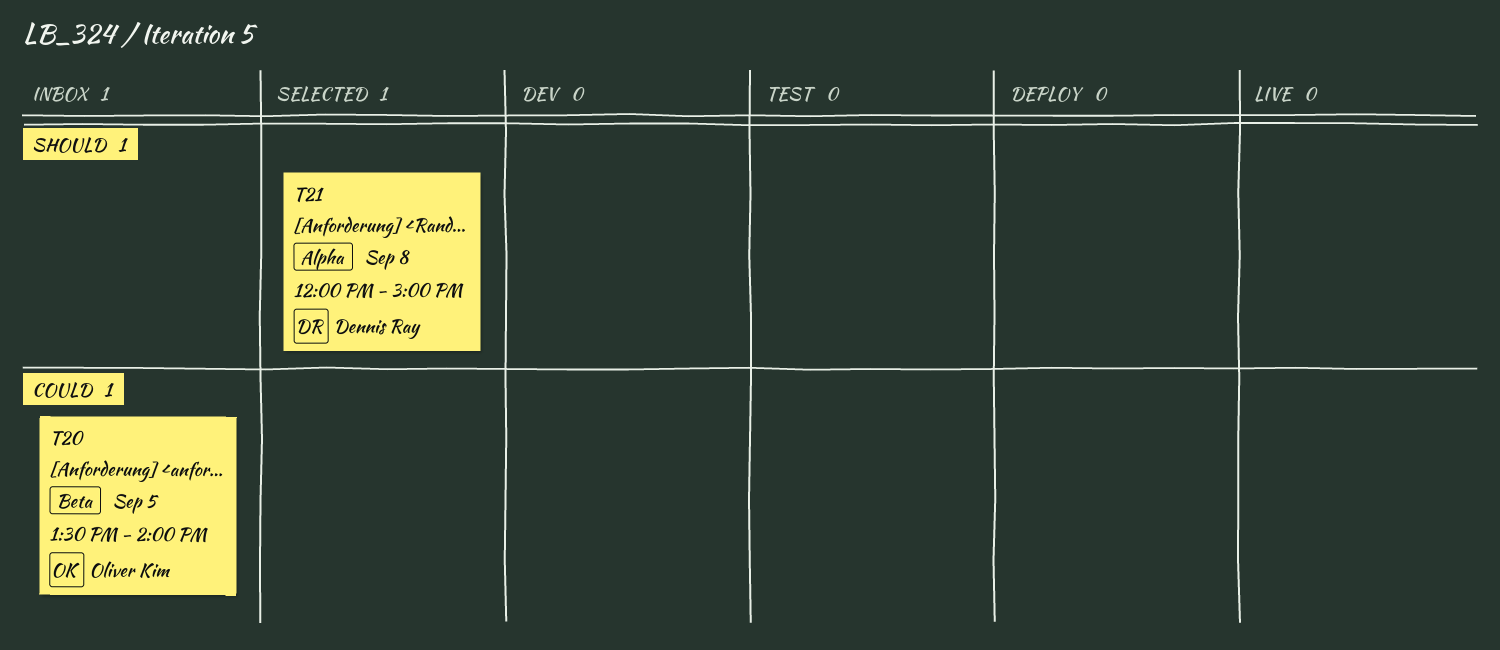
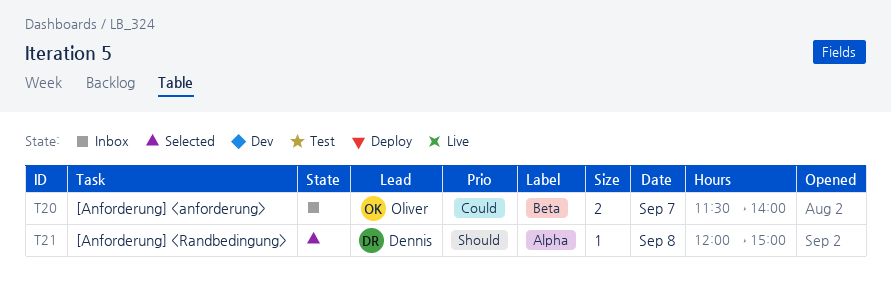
T20, day: Sep 5 -> Sep 7
T20, begins: 13:30 -> 11:30

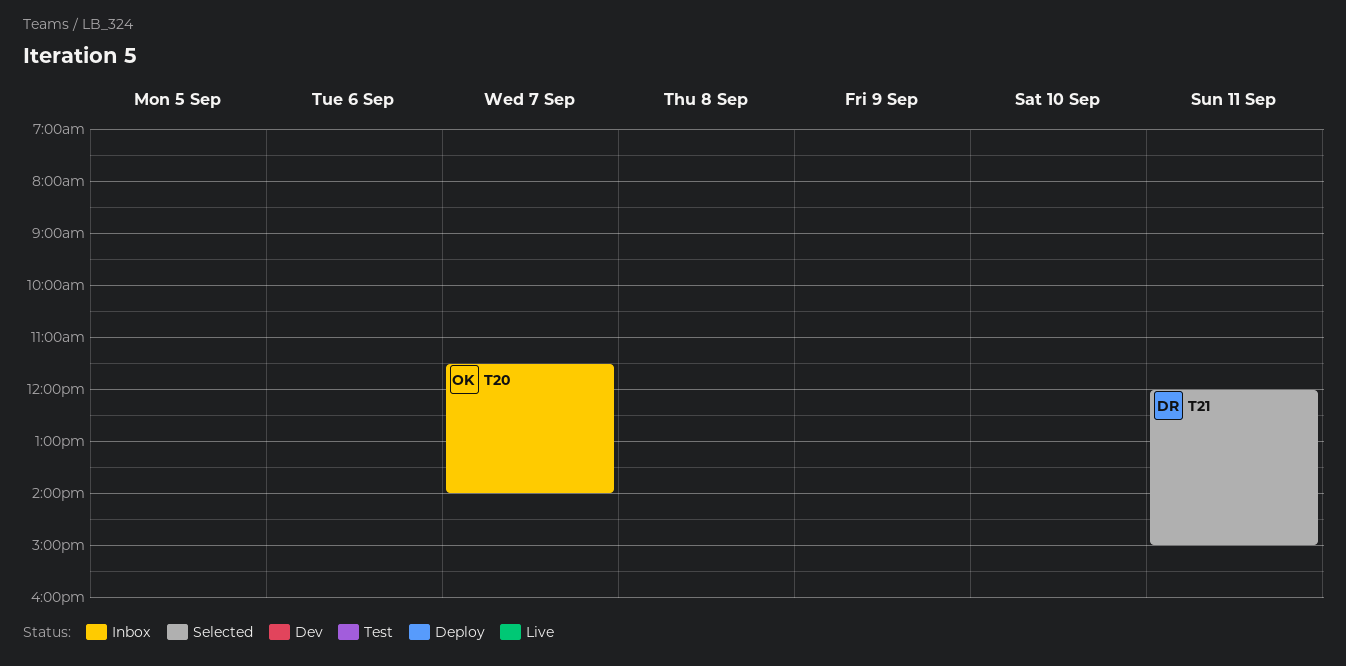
T21, day: Sep 8 -> Sep 11

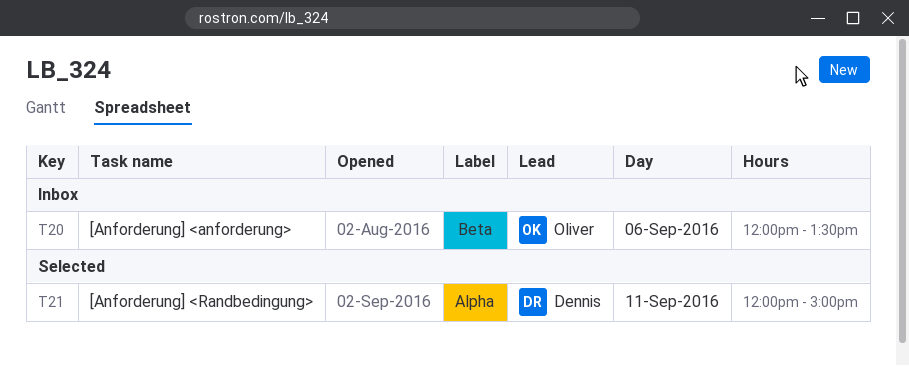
T20, day: Sep 7 -> Sep 6
T20, begins: 11:30 -> 12:00
T20, ends: 14:00 -> 13:30

